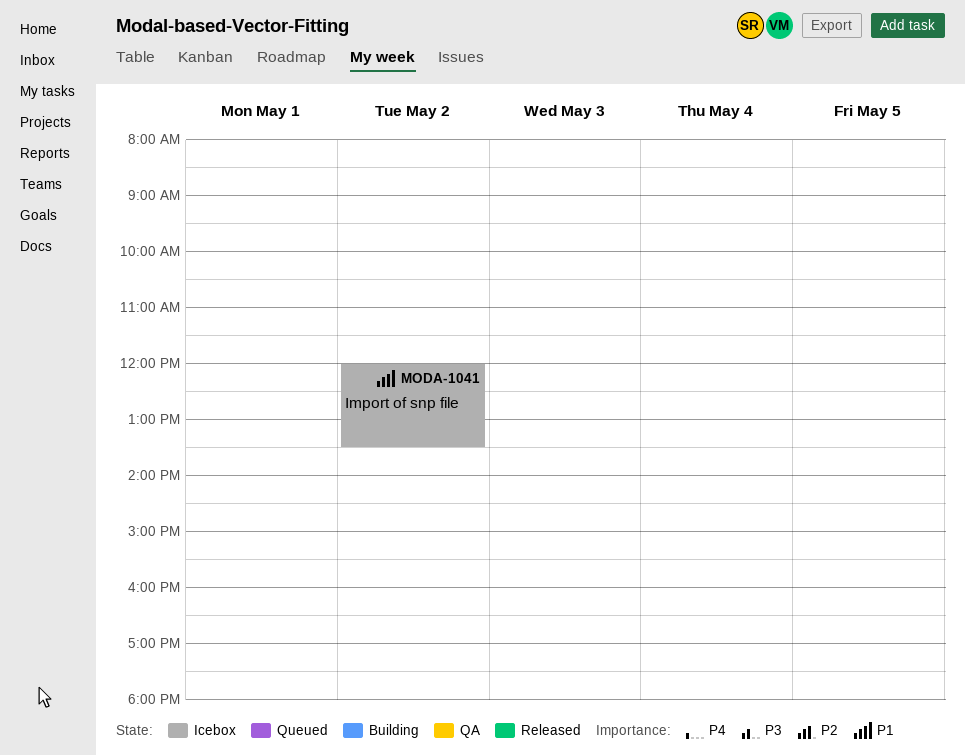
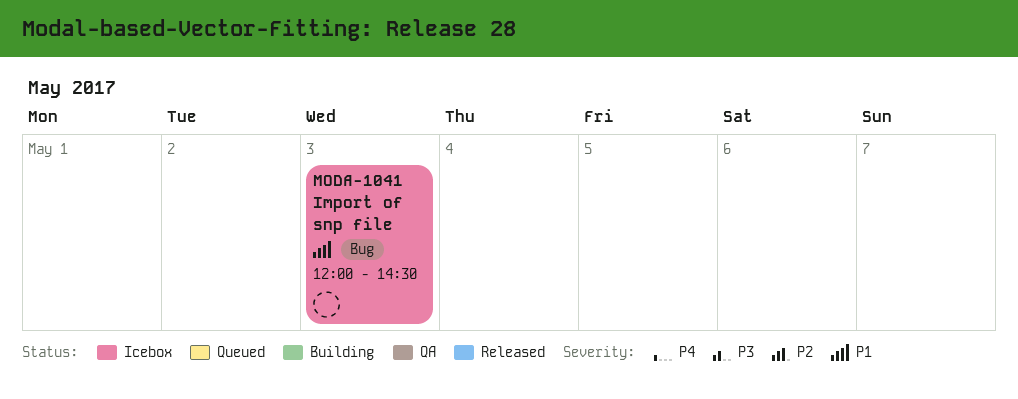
MODA-1041, day: May 2 -> May 3
MODA-1041, ends: 13:30 -> 14:30

